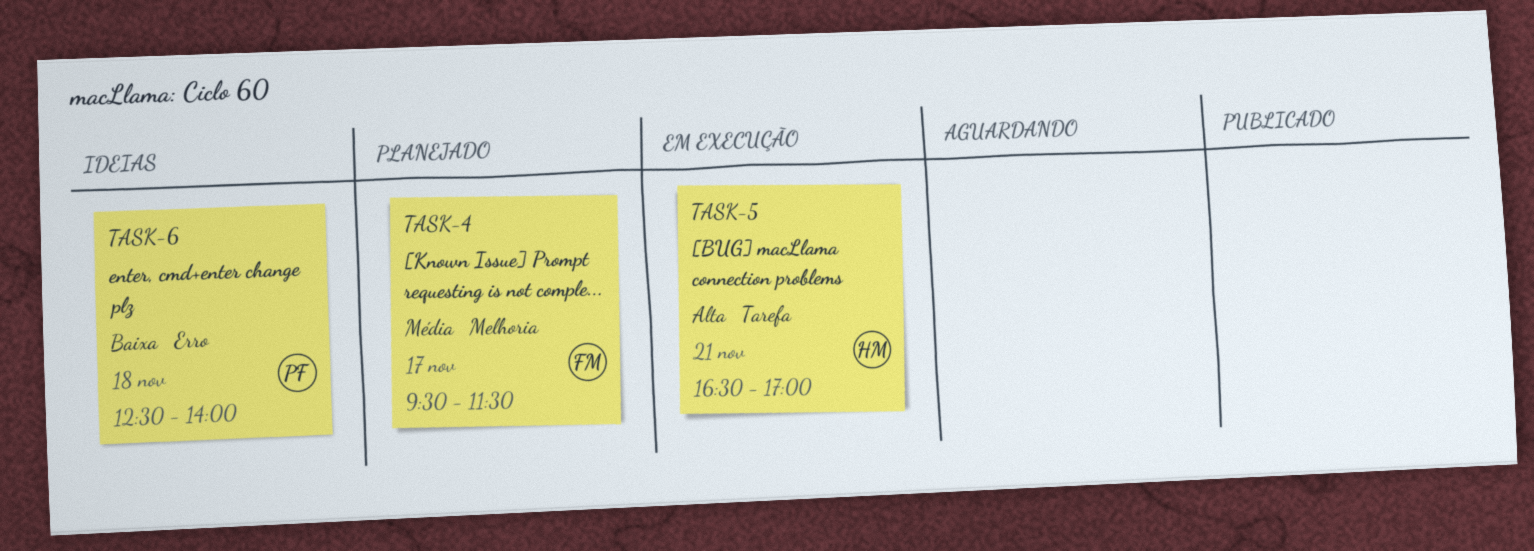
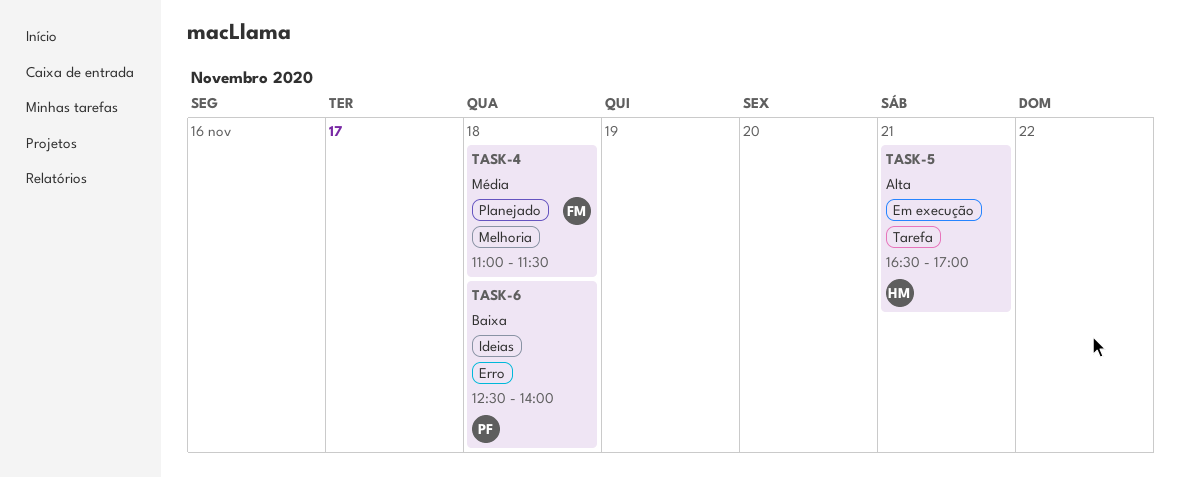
TASK-4, day: Nov 17 -> Nov 18
TASK-4, begins: 09:30 -> 11:00

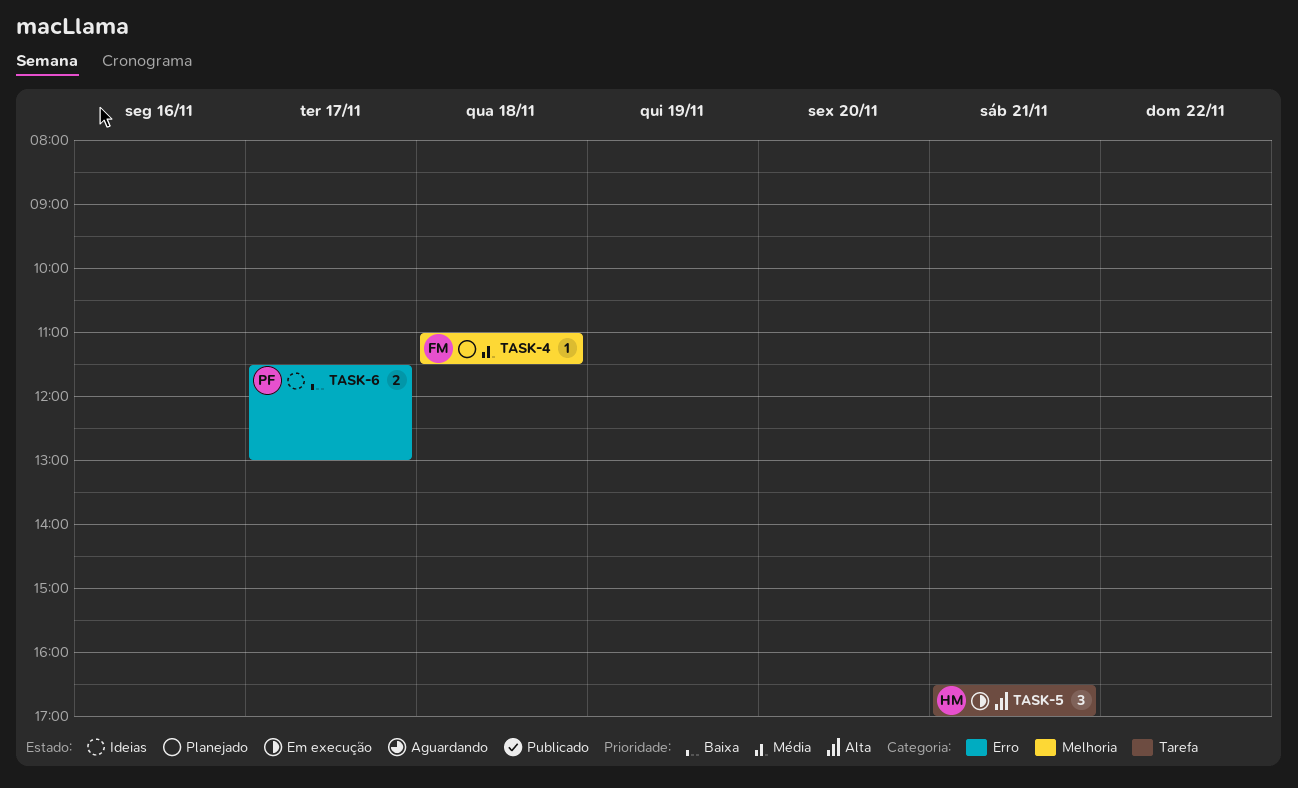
TASK-6, day: Nov 18 -> Nov 17
TASK-6, begins: 12:30 -> 11:30
TASK-6, ends: 14:00 -> 13:00

